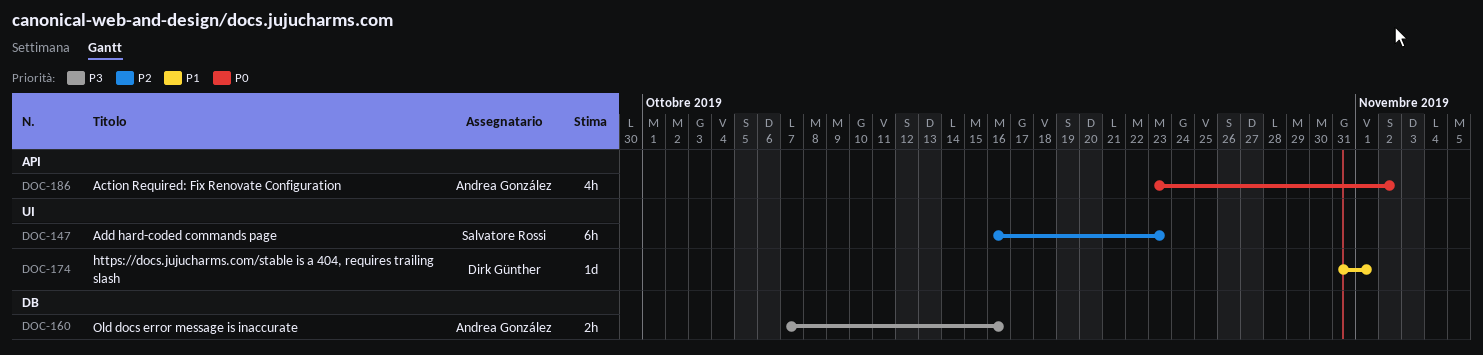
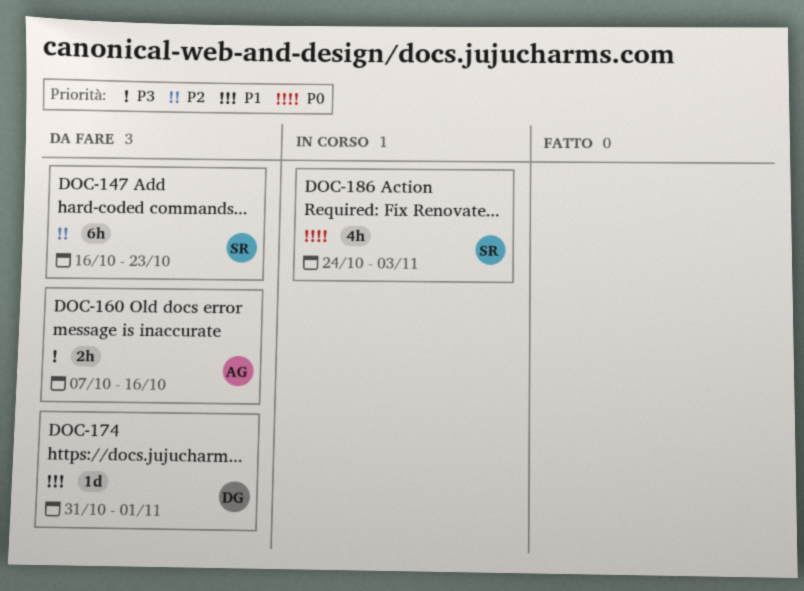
DOC-186, owner: Andrea González -> Salvatore Rossi
DOC-186, start: Oct 23 -> Oct 24
DOC-186, due: Nov 2 -> Nov 3

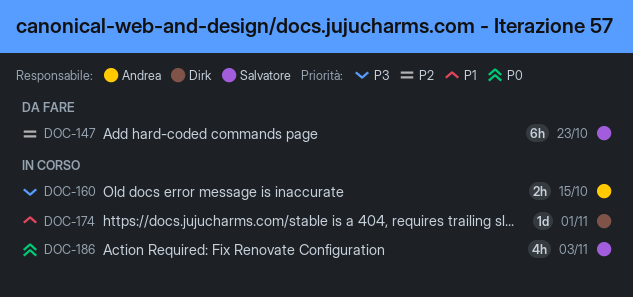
DOC-160, status: Da fare -> In corso
DOC-160, due: Oct 16 -> Oct 15
DOC-174, status: Da fare -> In corso

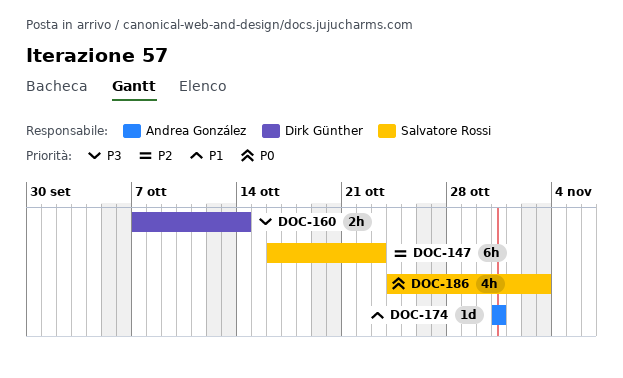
DOC-160, owner: Andrea González -> Dirk Günther
DOC-160, due: Oct 15 -> Oct 14
DOC-174, owner: Dirk Günther -> Andrea González
DOC-174, due: Nov 1 -> Oct 31

